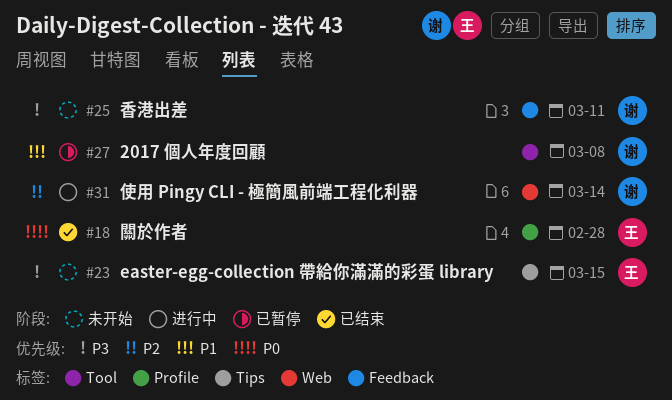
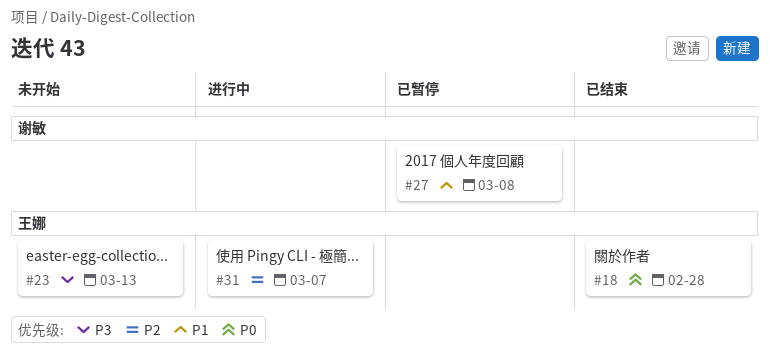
#23, due: Mar 15 -> Mar 13
#25: present -> none
#31, owner: 谢敏 -> 王娜
#31, due: Mar 14 -> Mar 7

